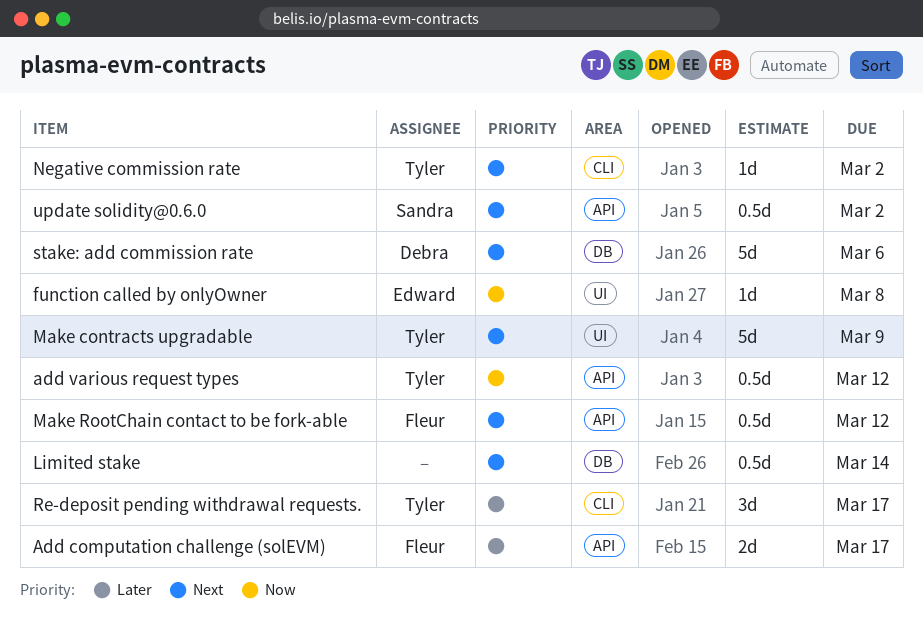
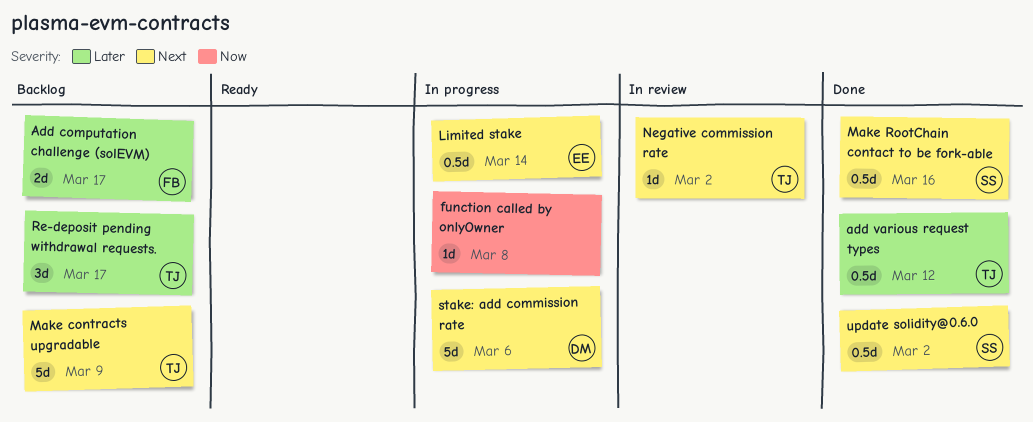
add various request types, priority: Now -> Later
function called by onlyOwner, owner: Edward -> none
Limited stake, owner: none -> Edward
Make RootChain contact to be fork-able, owner: Fleur -> Sandra
Make RootChain contact to be fork-able, due: Mar 12 -> Mar 16

